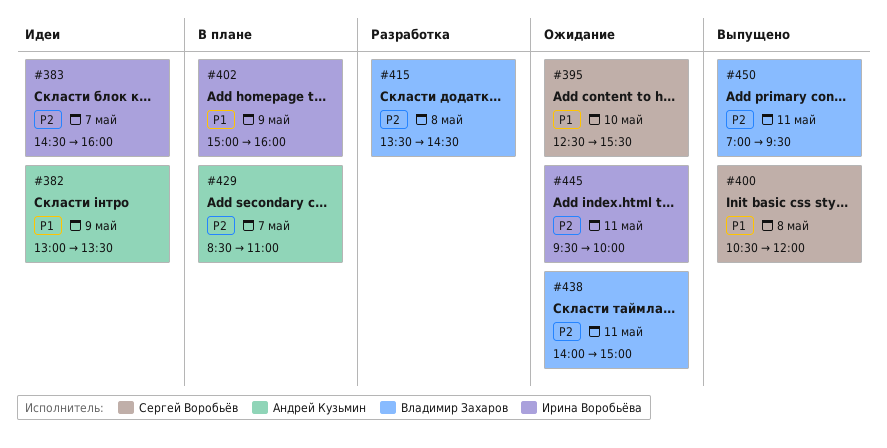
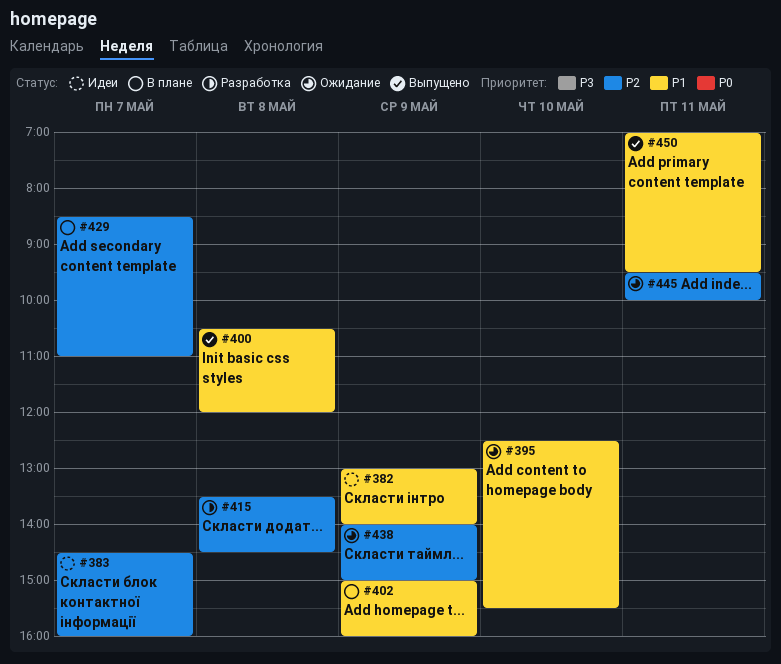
#382, ends: 13:30 -> 14:00
#438, day: May 11 -> May 9
#450, priority: P2 -> P1

